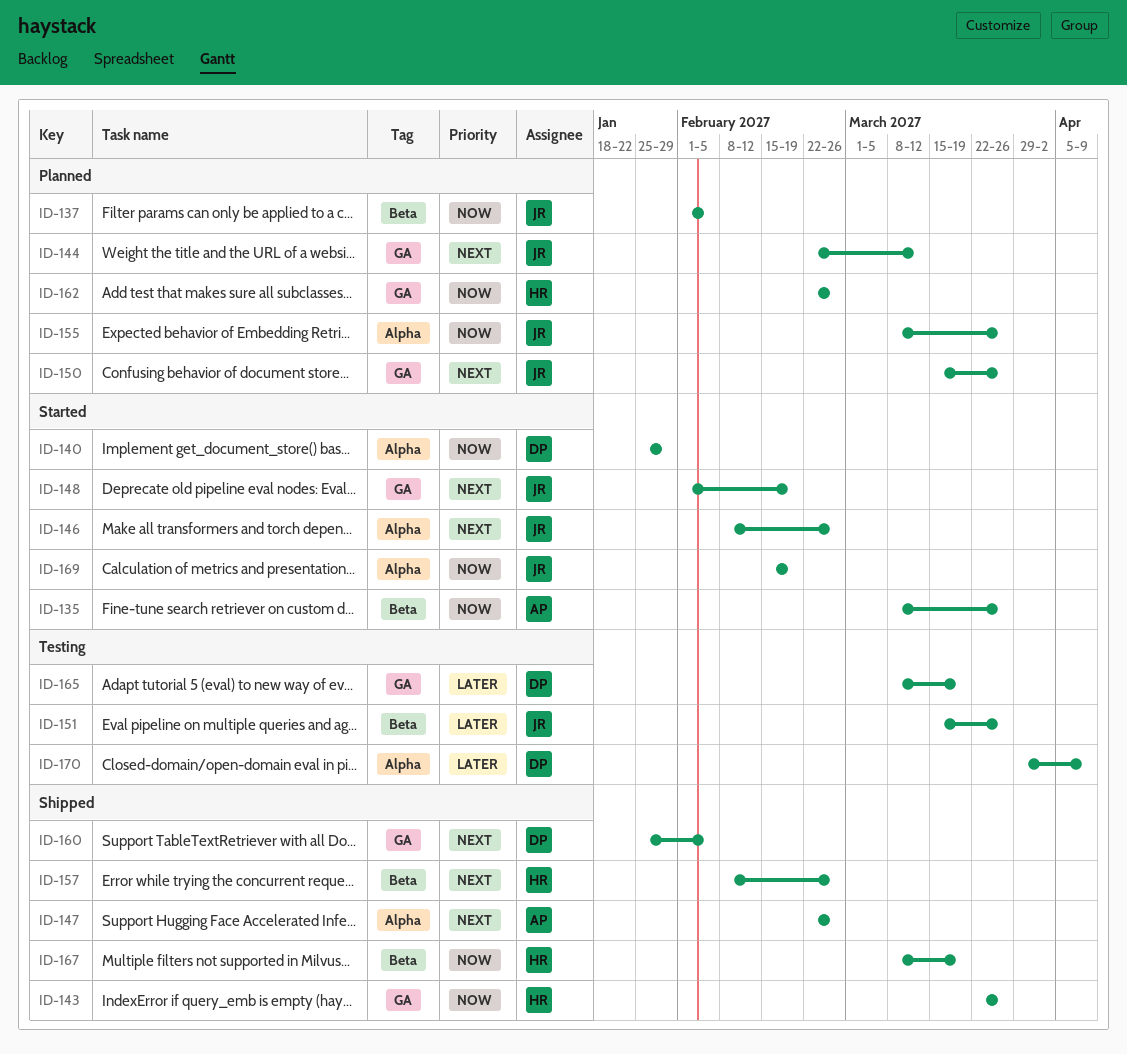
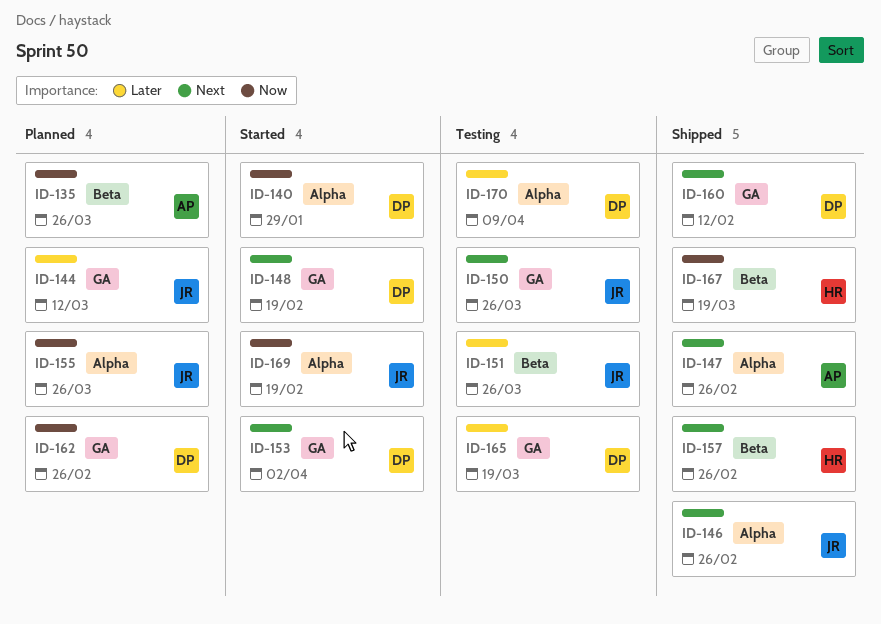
ID-135, status: Started -> Planned
ID-137: present -> none
ID-143: present -> none
ID-144, priority: Next -> Later
ID-146, status: Started -> Shipped
ID-148, owner: JR -> DP
ID-150, status: Planned -> Testing
ID-153: none -> present
ID-160, due: Feb 5 -> Feb 12
ID-162, owner: HR -> DP

